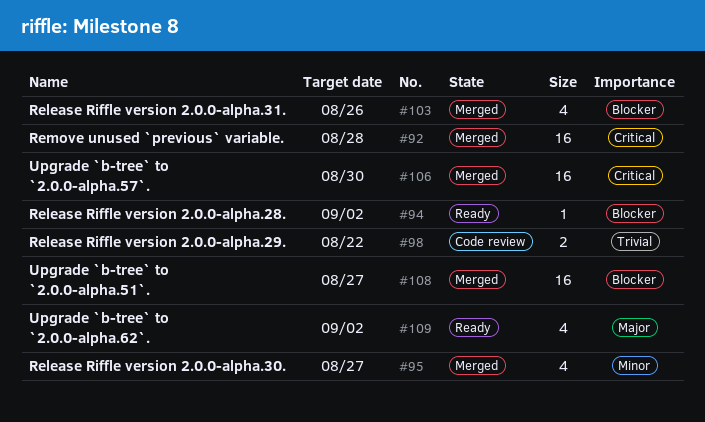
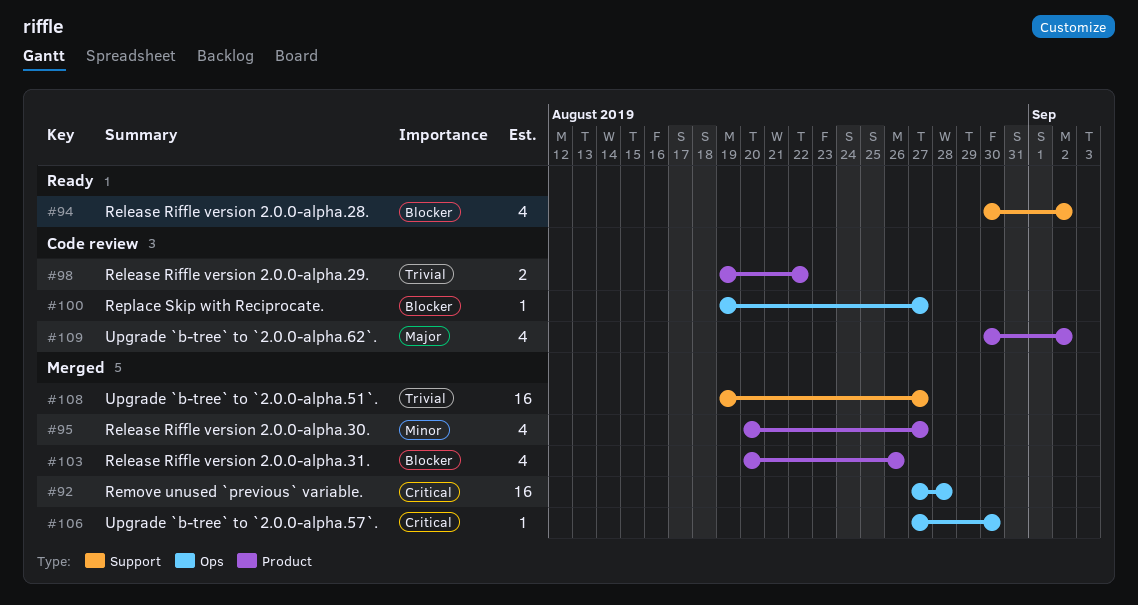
#94, estimate: 1 -> 4
#100: none -> present
#106, estimate: 16 -> 1
#108, priority: Blocker -> Trivial
#109, status: Ready -> Code review

